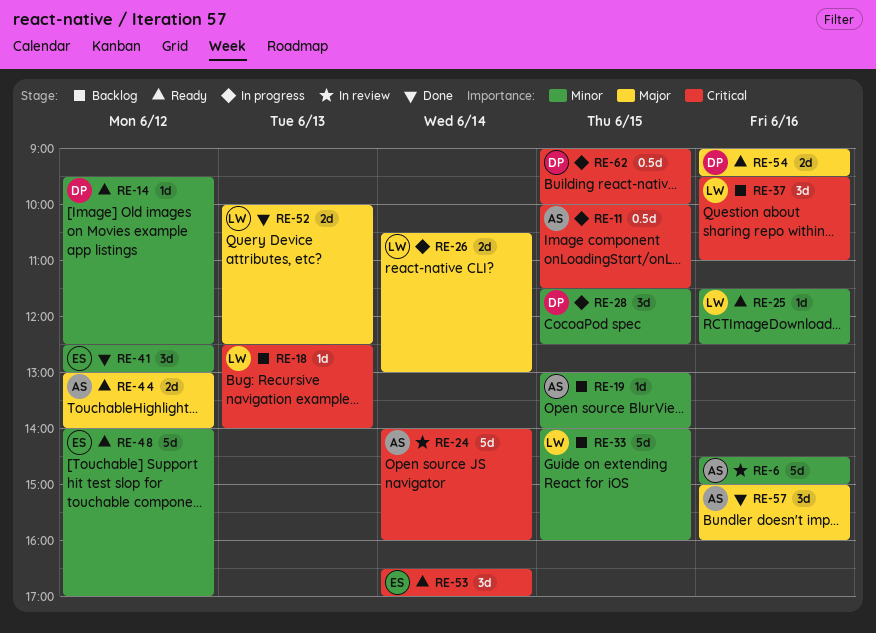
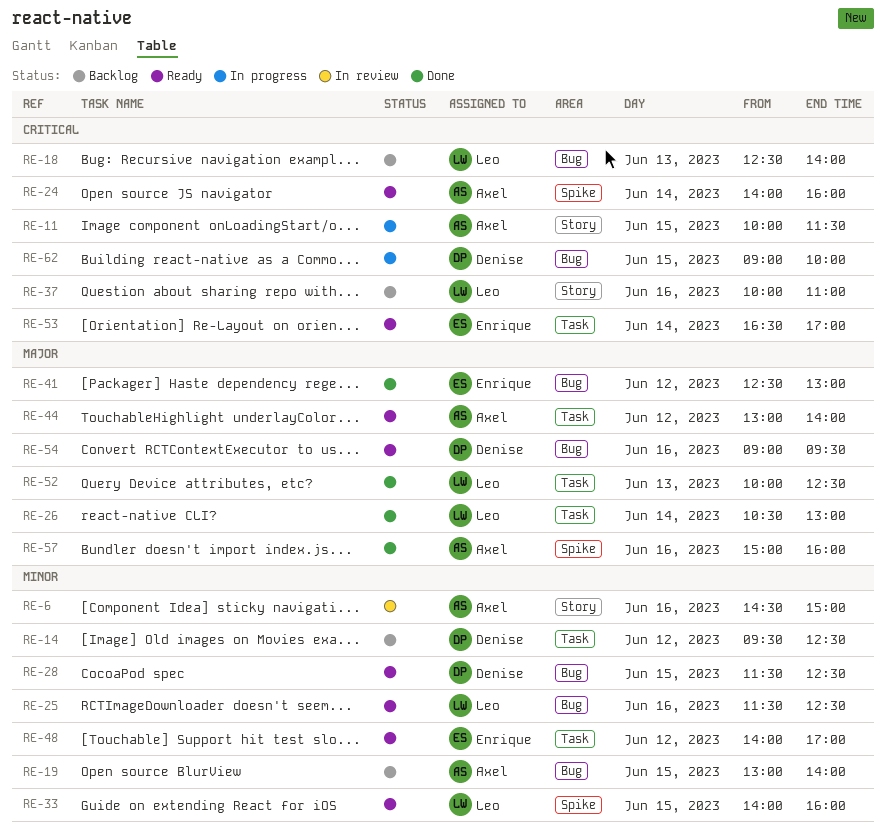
RE-14, status: Ready -> Backlog
RE-24, status: In review -> Ready
RE-26, status: In progress -> Done
RE-28, status: In progress -> Ready
RE-33, status: Backlog -> Ready
RE-37, begins: 09:30 -> 10:00
RE-41, priority: Minor -> Major

